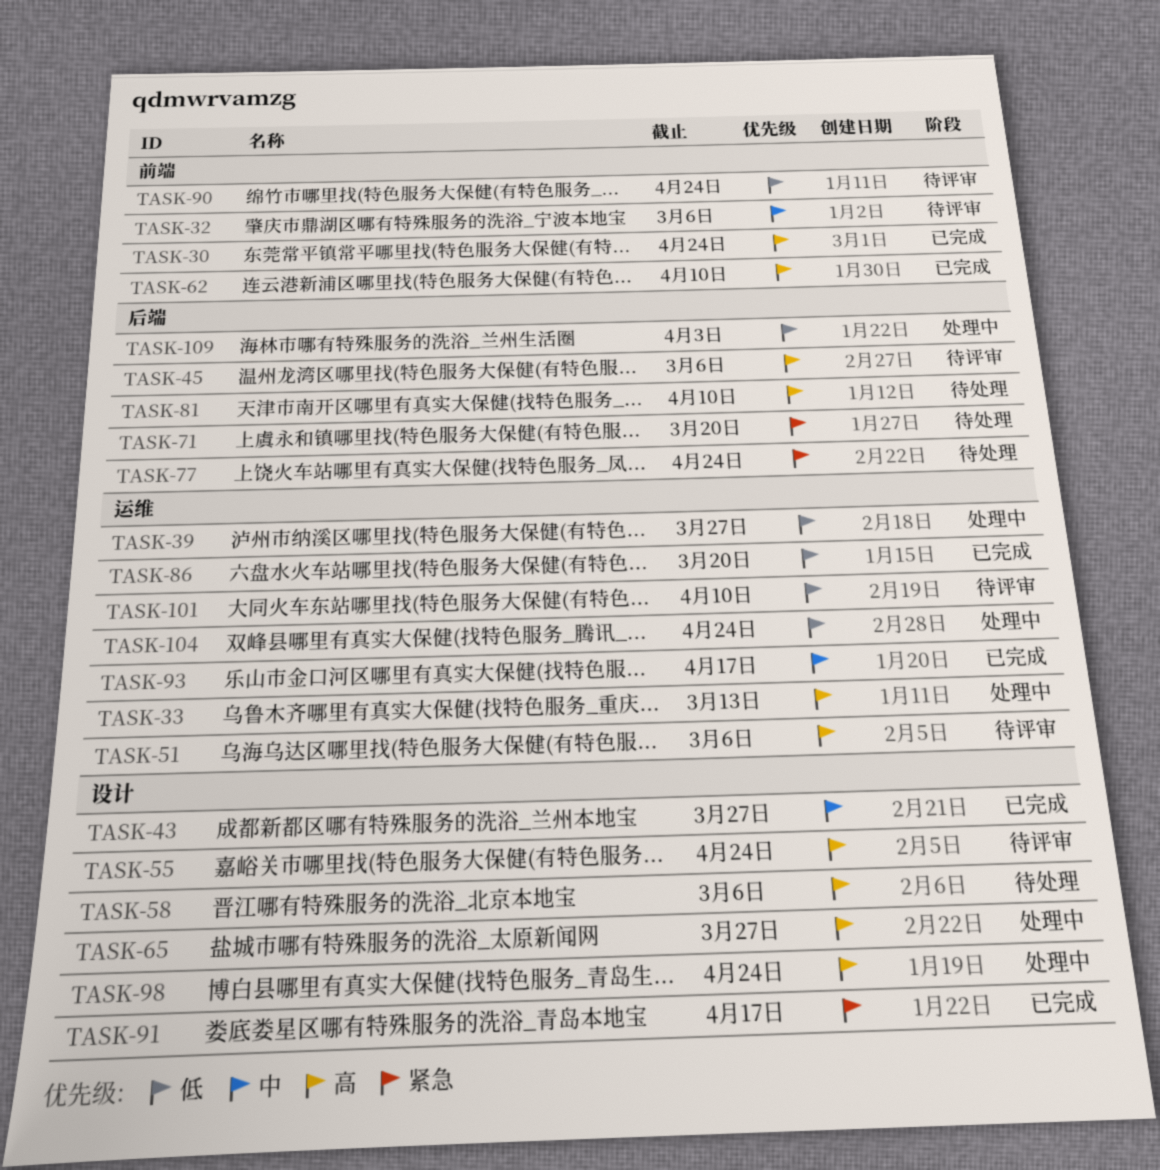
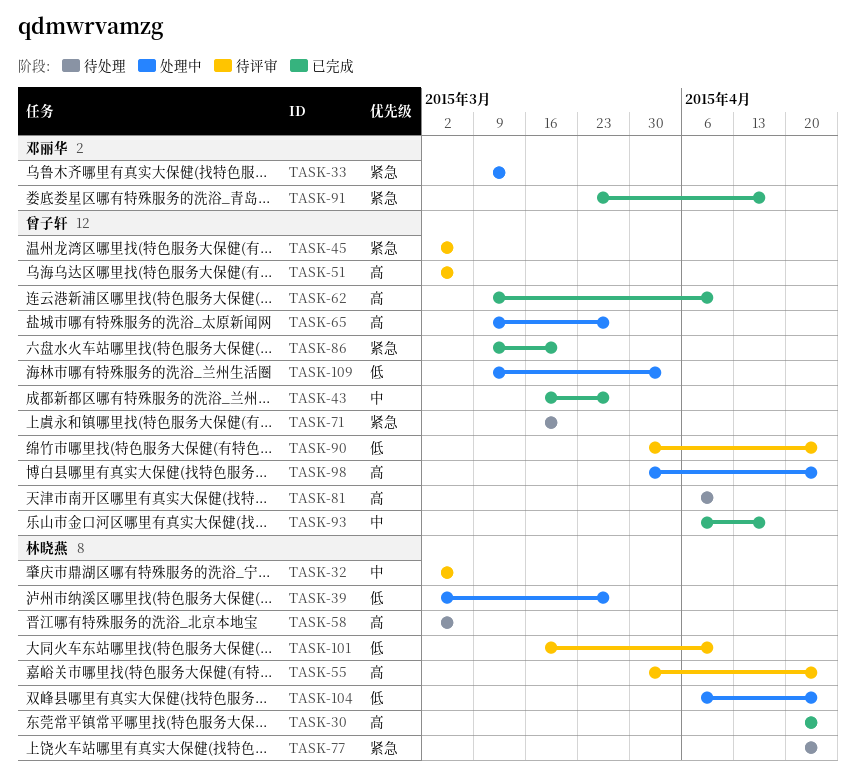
TASK-33, priority: 高 -> 紧急
TASK-45, priority: 高 -> 紧急
TASK-86, priority: 低 -> 紧急

